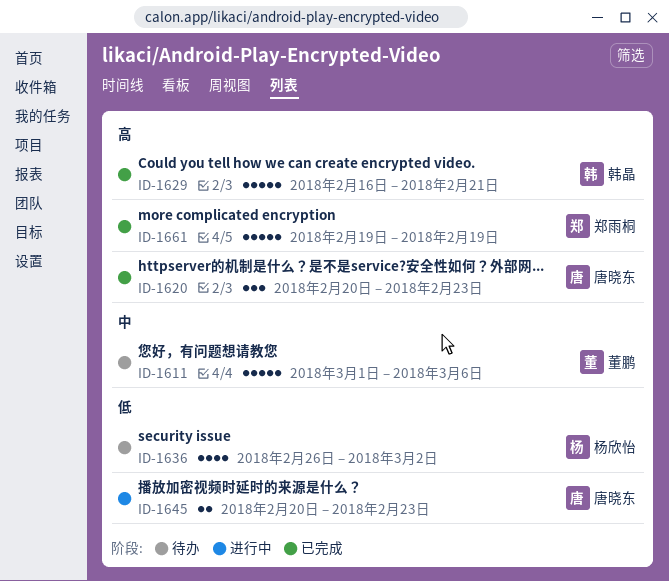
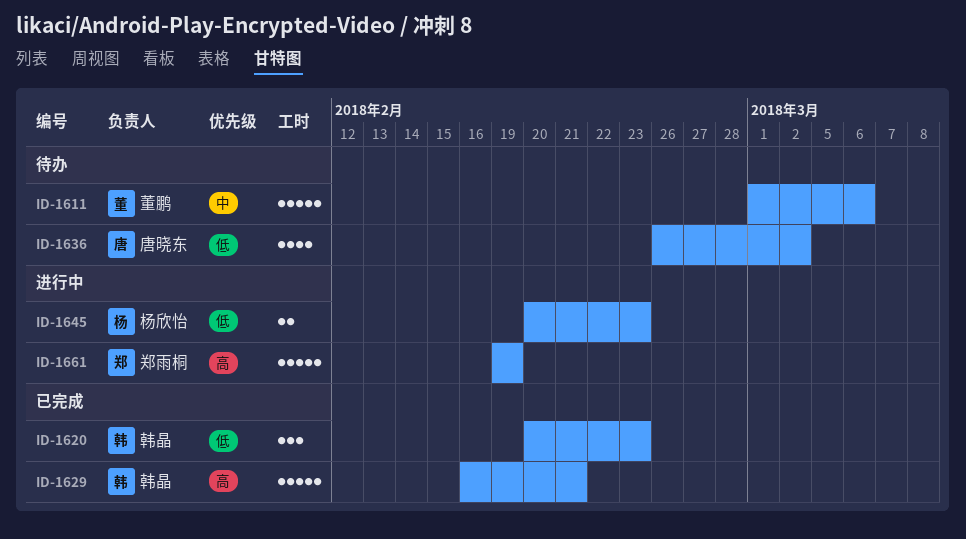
ID-1620, owner: 唐晓东 -> 韩晶
ID-1620, priority: 高 -> 低
ID-1636, owner: 杨欣怡 -> 唐晓东
ID-1645, owner: 唐晓东 -> 杨欣怡
ID-1661, status: 已完成 -> 进行中

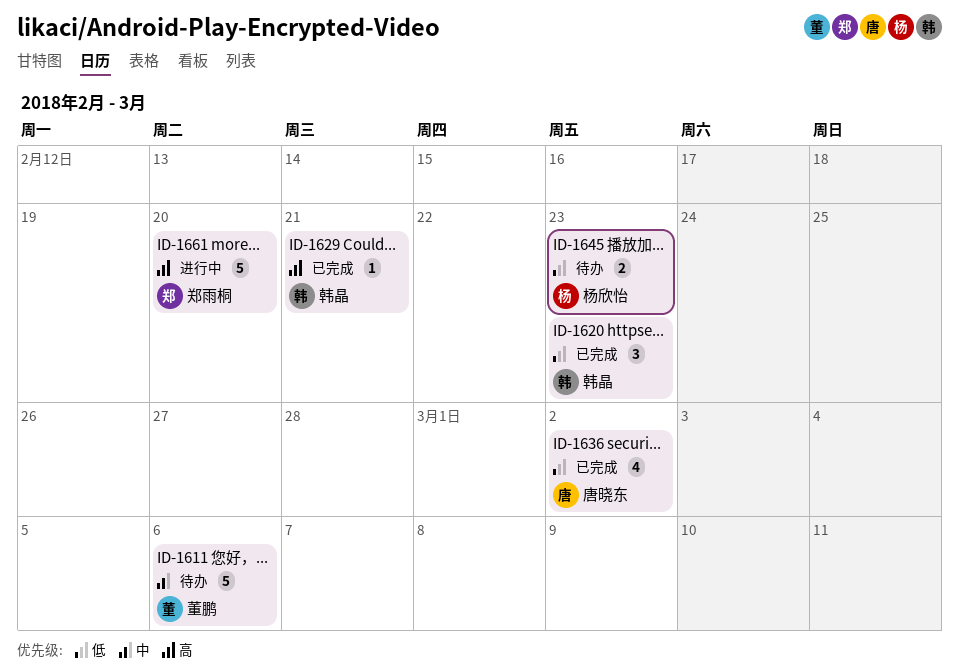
ID-1629, estimate: 5 -> 1
ID-1636, status: 待办 -> 已完成
ID-1645, status: 进行中 -> 待办
ID-1661, due: Feb 19 -> Feb 20

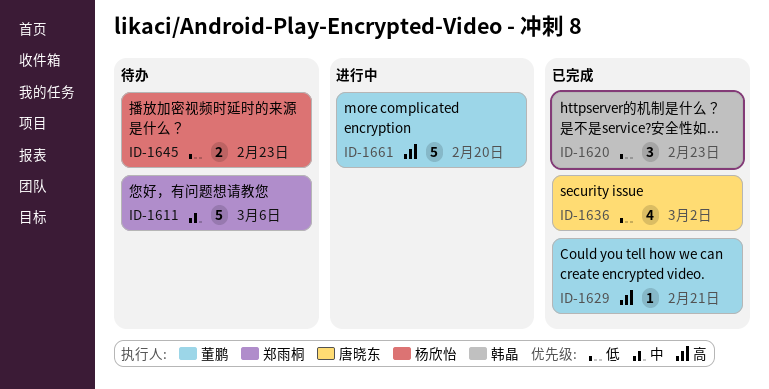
ID-1611, owner: 董鹏 -> 郑雨桐
ID-1629, owner: 韩晶 -> 董鹏
ID-1661, owner: 郑雨桐 -> 董鹏

